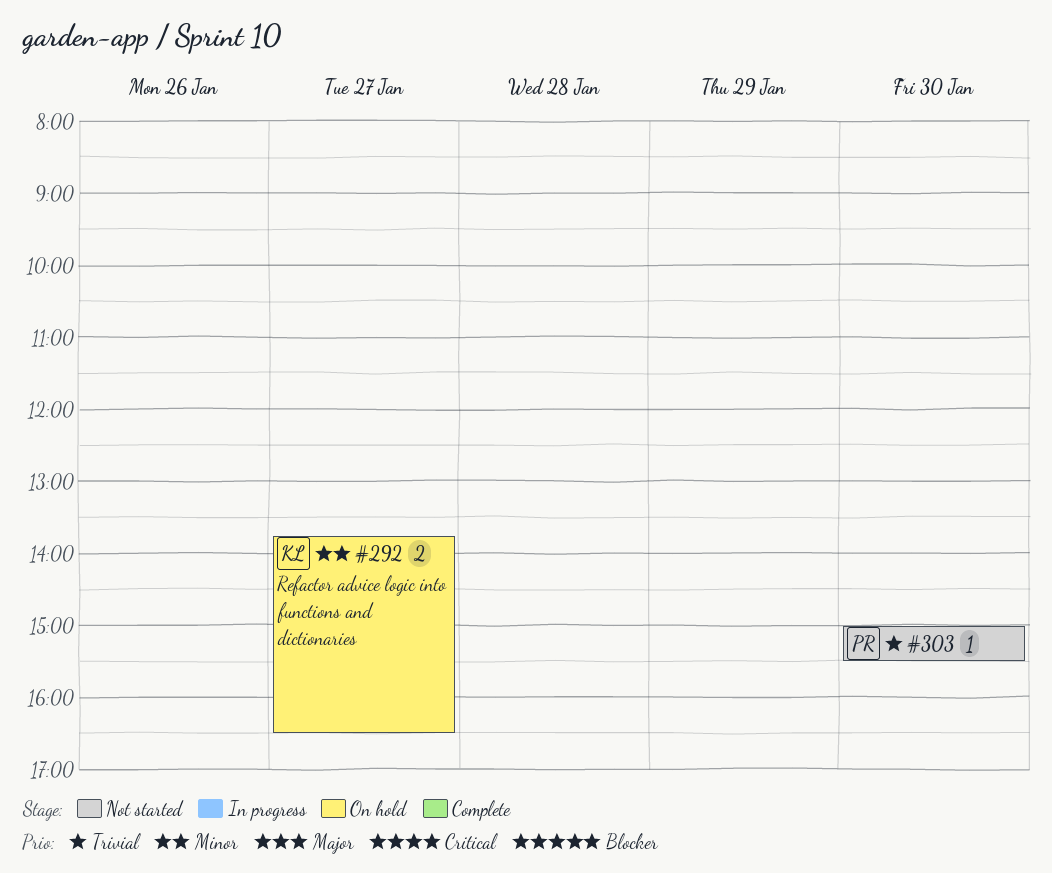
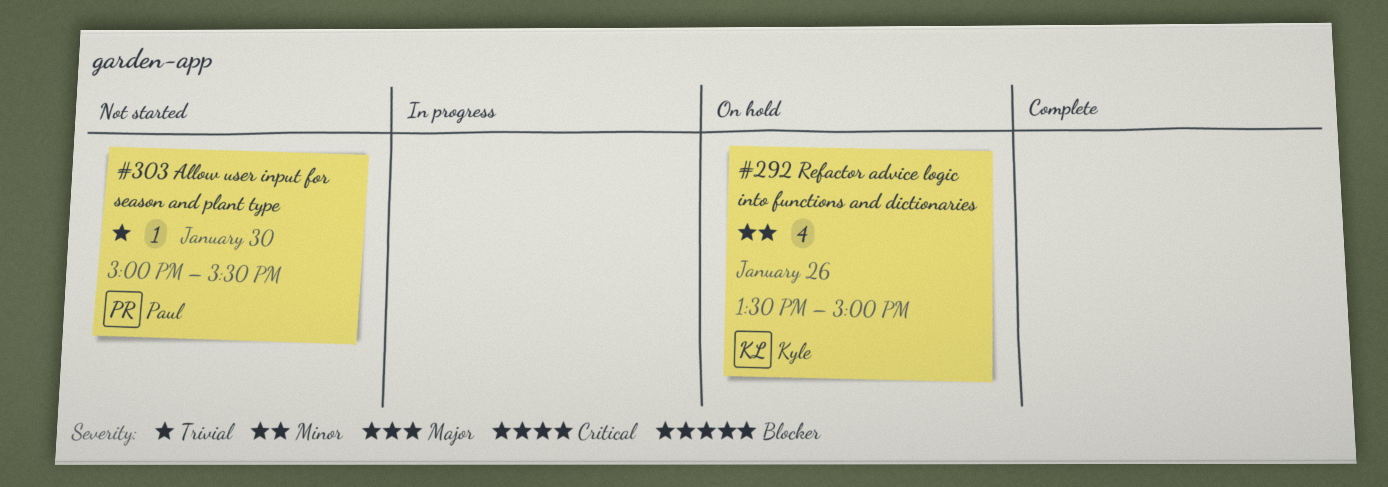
#292, estimate: 2 -> 4
#292, day: Jan 27 -> Jan 26
#292, begins: 13:45 -> 13:30
#292, ends: 16:30 -> 15:00

